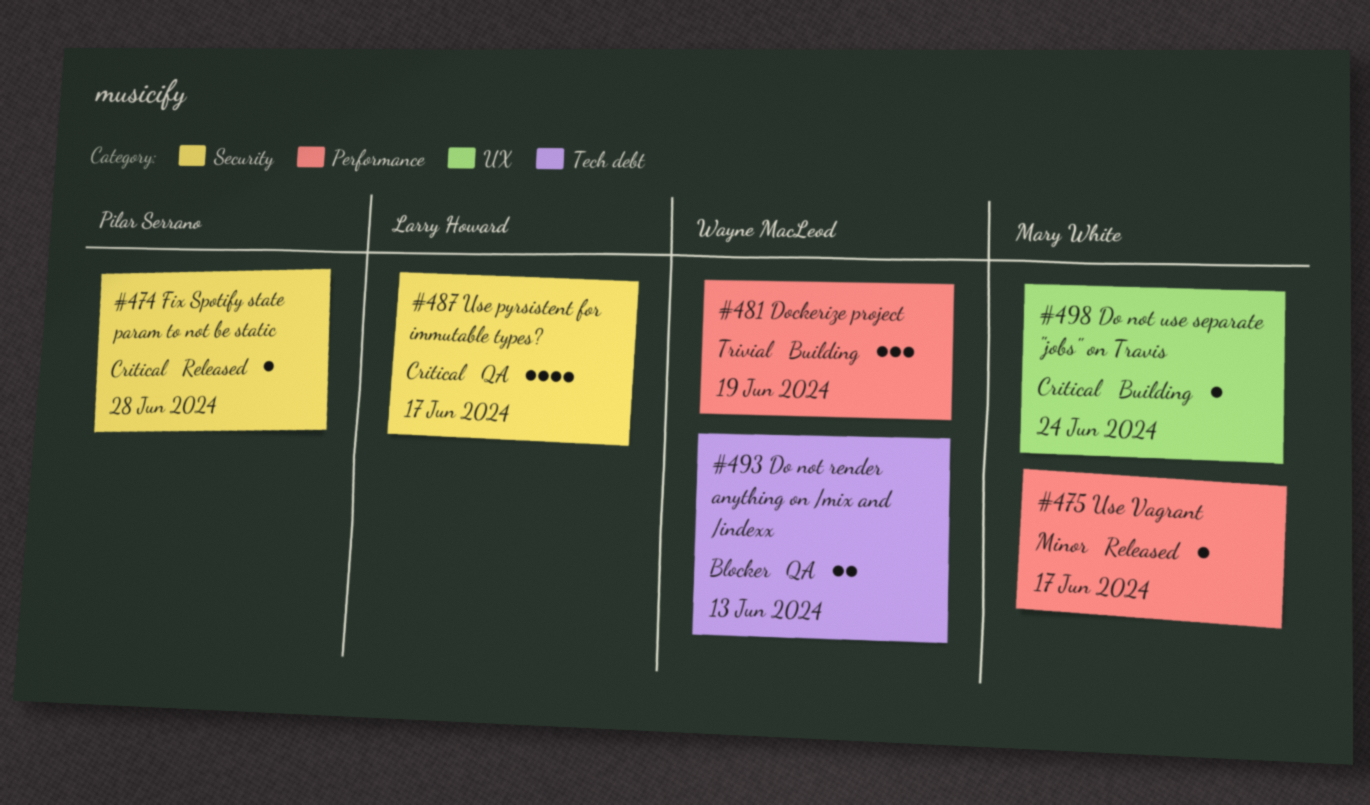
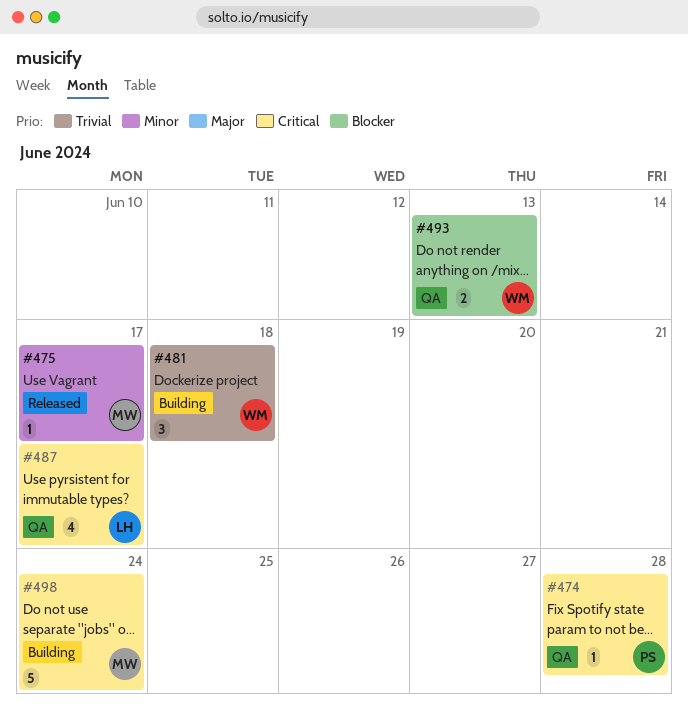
#474, status: Released -> QA
#481, due: Jun 19 -> Jun 18
#498, estimate: 1 -> 5

